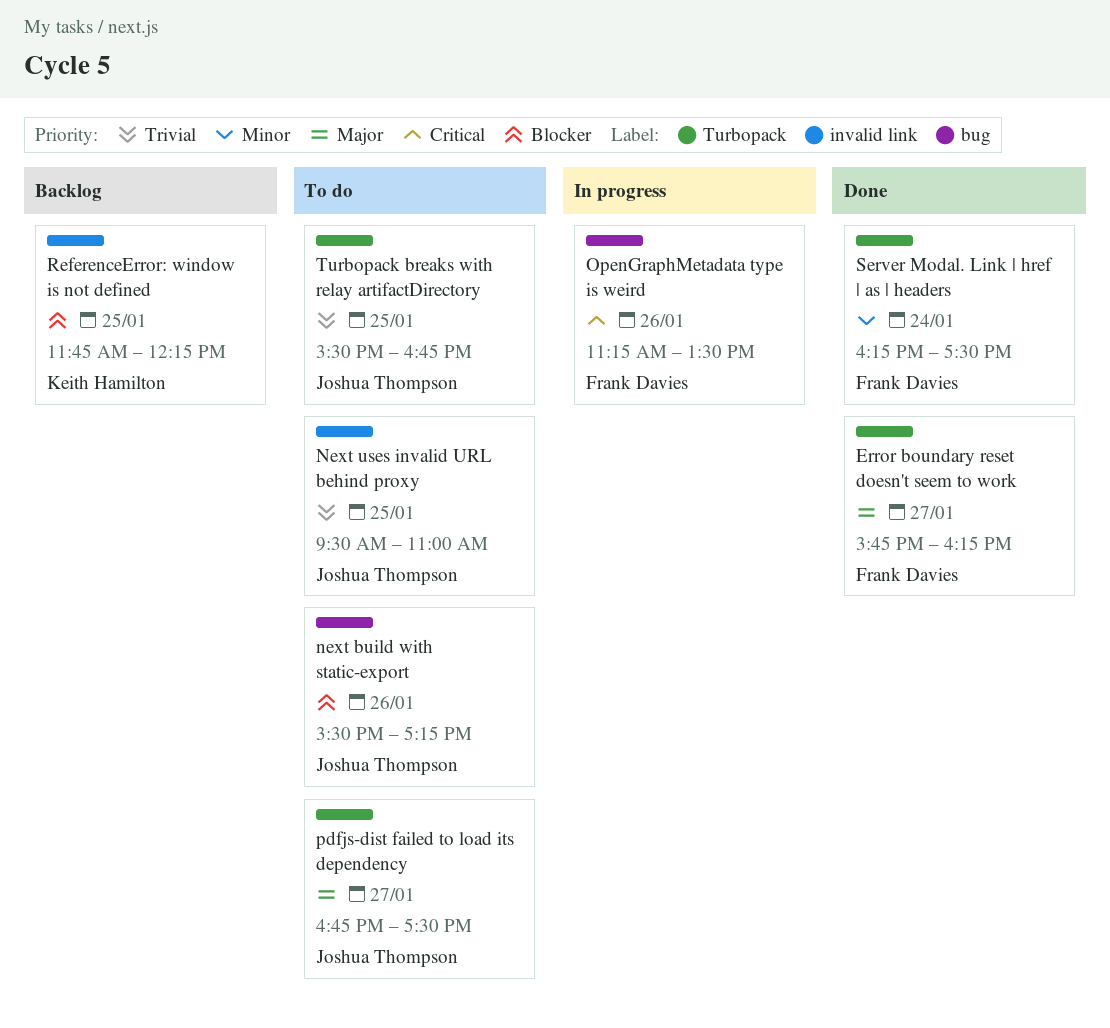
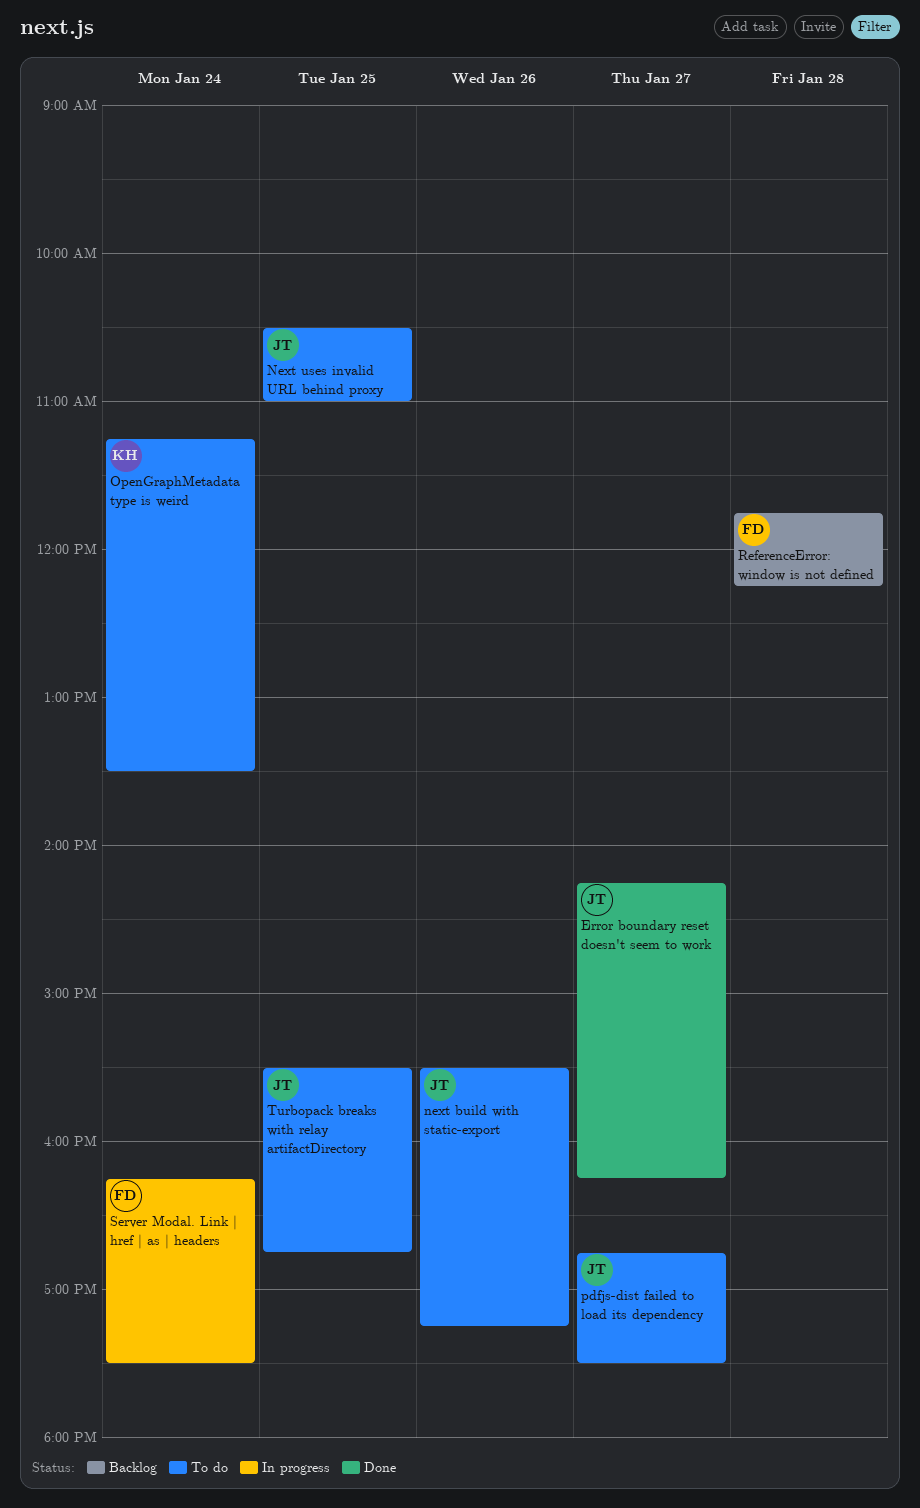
Error boundary reset doesn't seem to work, owner: Frank Davies -> Joshua Thompson
Error boundary reset doesn't seem to work, begins: 15:45 -> 14:15
Next uses invalid URL behind proxy, begins: 09:30 -> 10:30
OpenGraphMetadata type is weird, status: In progress -> To do
OpenGraphMetadata type is weird, owner: Frank Davies -> Keith Hamilton
OpenGraphMetadata type is weird, day: Jan 26 -> Jan 24
ReferenceError: window is not defined, owner: Keith Hamilton -> Frank Davies
ReferenceError: window is not defined, day: Jan 25 -> Jan 28
Server Modal. Link | href | as | headers, status: Done -> In progress

